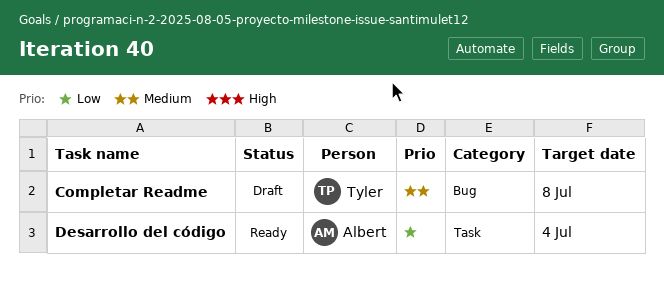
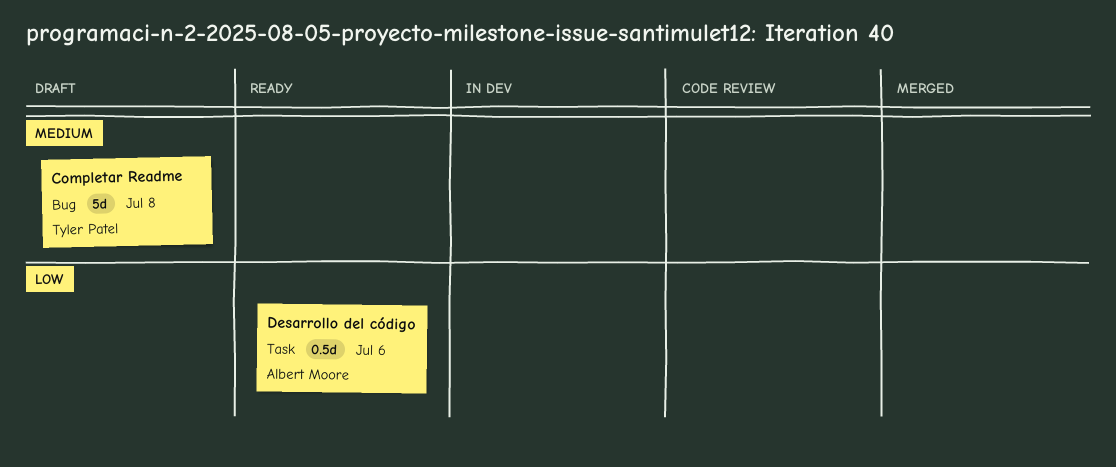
Desarrollo del código, due: Jul 4 -> Jul 6

